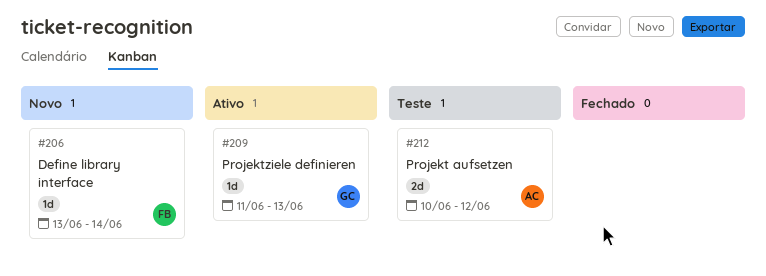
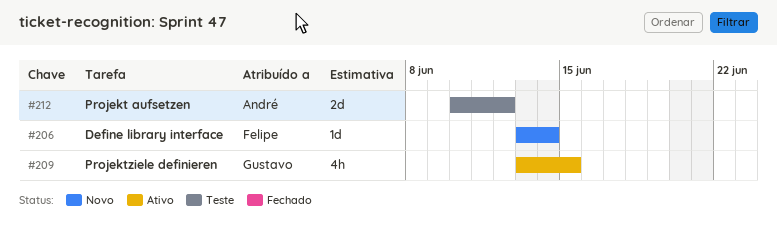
#209, estimate: 1d -> 4h
#209, start: Jun 11 -> Jun 13
#209, due: Jun 13 -> Jun 15

